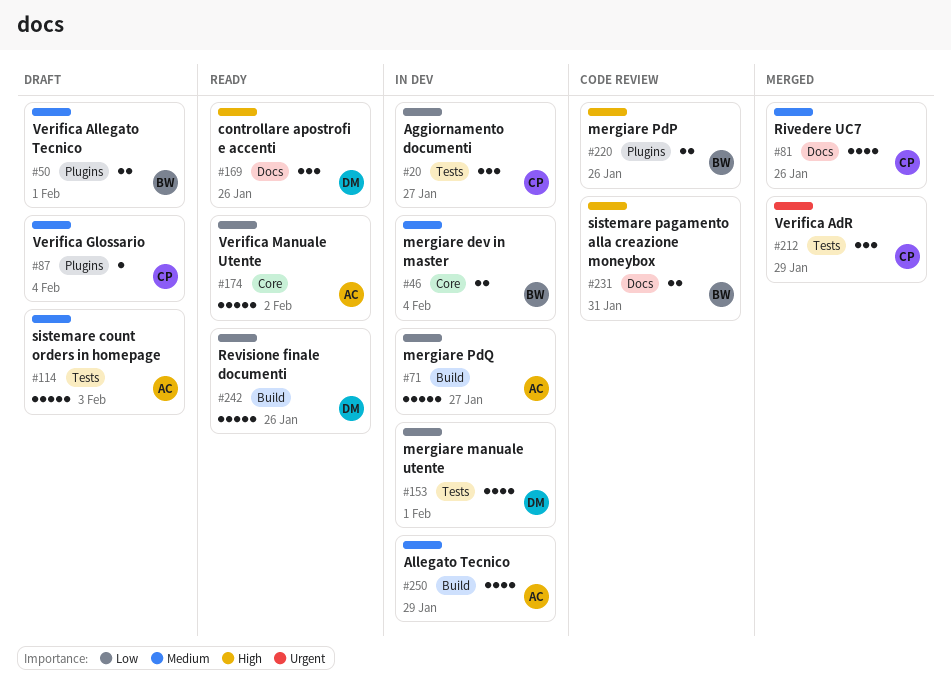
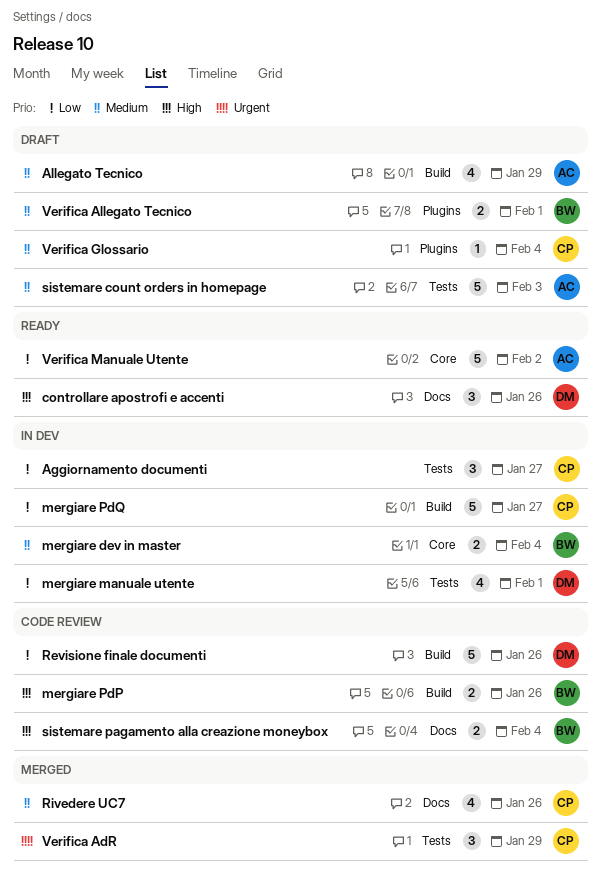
Allegato Tecnico, status: In dev -> Draft
mergiare PdP, label: Plugins -> Build
mergiare PdQ, owner: AC -> CP
Revisione finale documenti, status: Ready -> Code review
sistemare pagamento alla creazione moneybox, due: Jan 31 -> Feb 4

